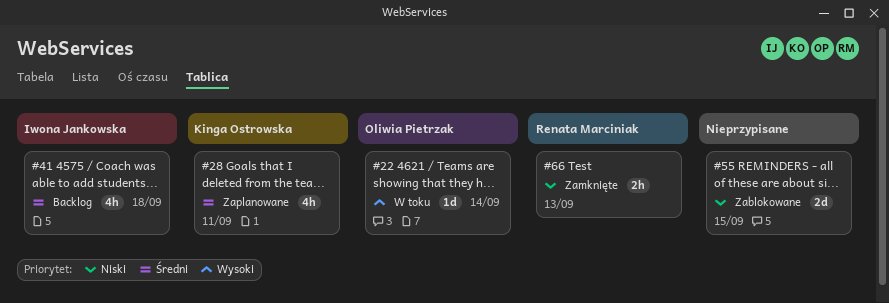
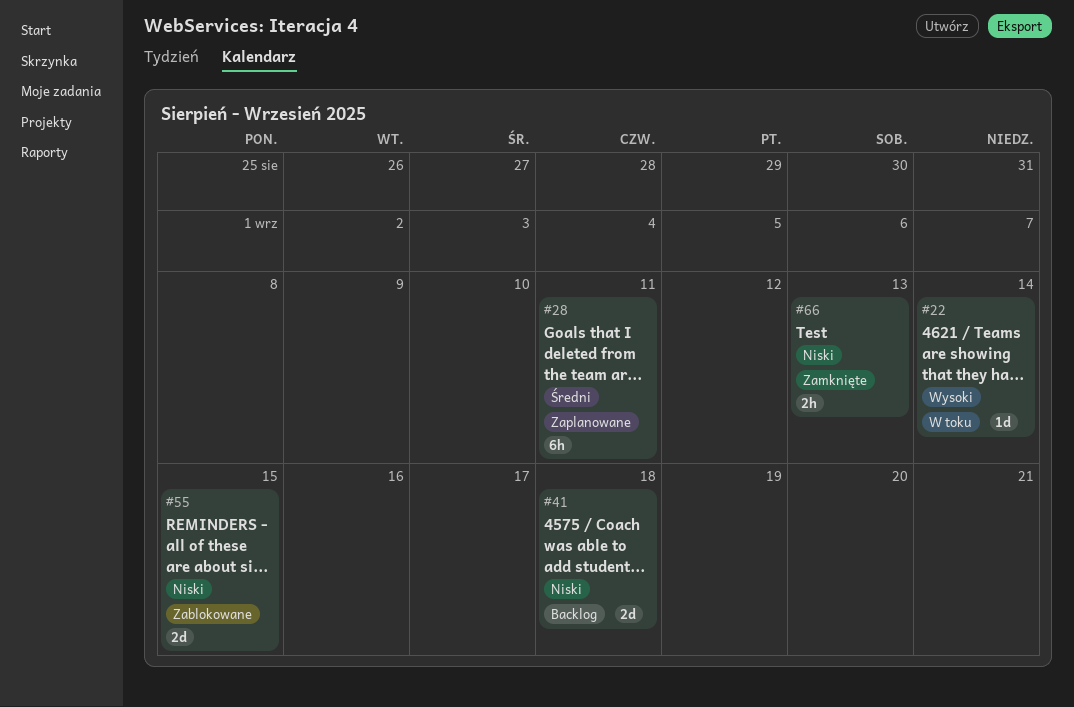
#28, estimate: 4h -> 6h
#41, priority: Średni -> Niski
#41, estimate: 4h -> 2d

